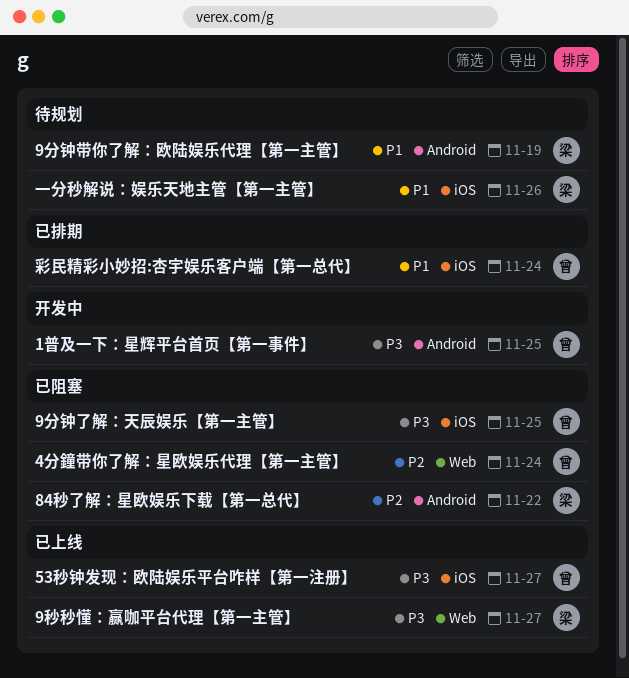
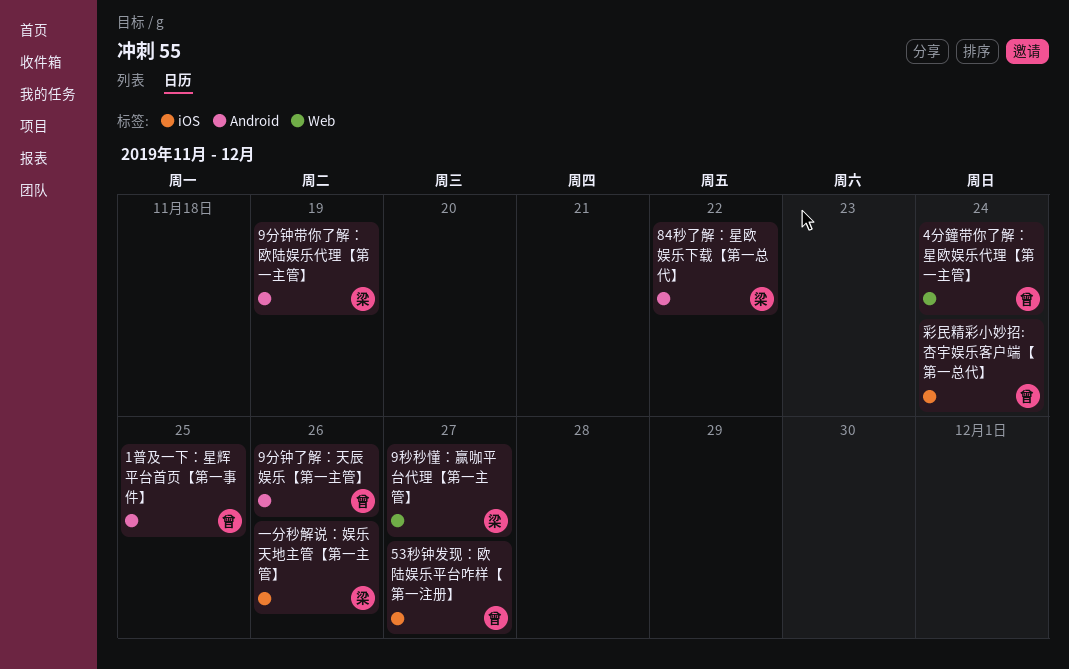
9分钟了解：天辰娱乐【第一主管】, label: iOS -> Android
9分钟了解：天辰娱乐【第一主管】, due: Nov 25 -> Nov 26

